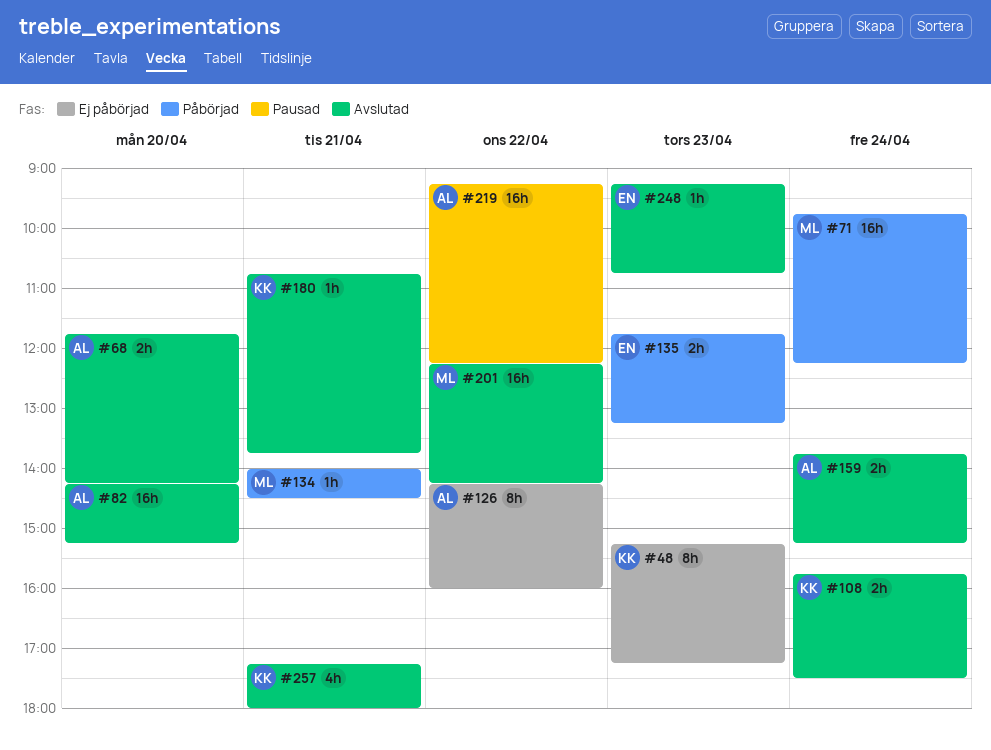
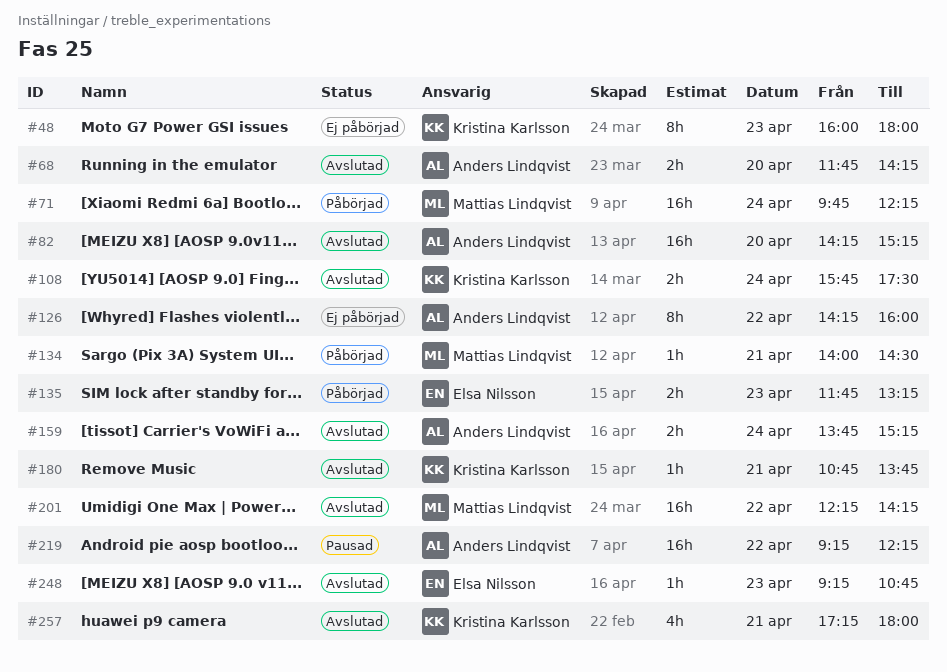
#48, begins: 15:15 -> 16:00
#48, ends: 17:15 -> 18:00

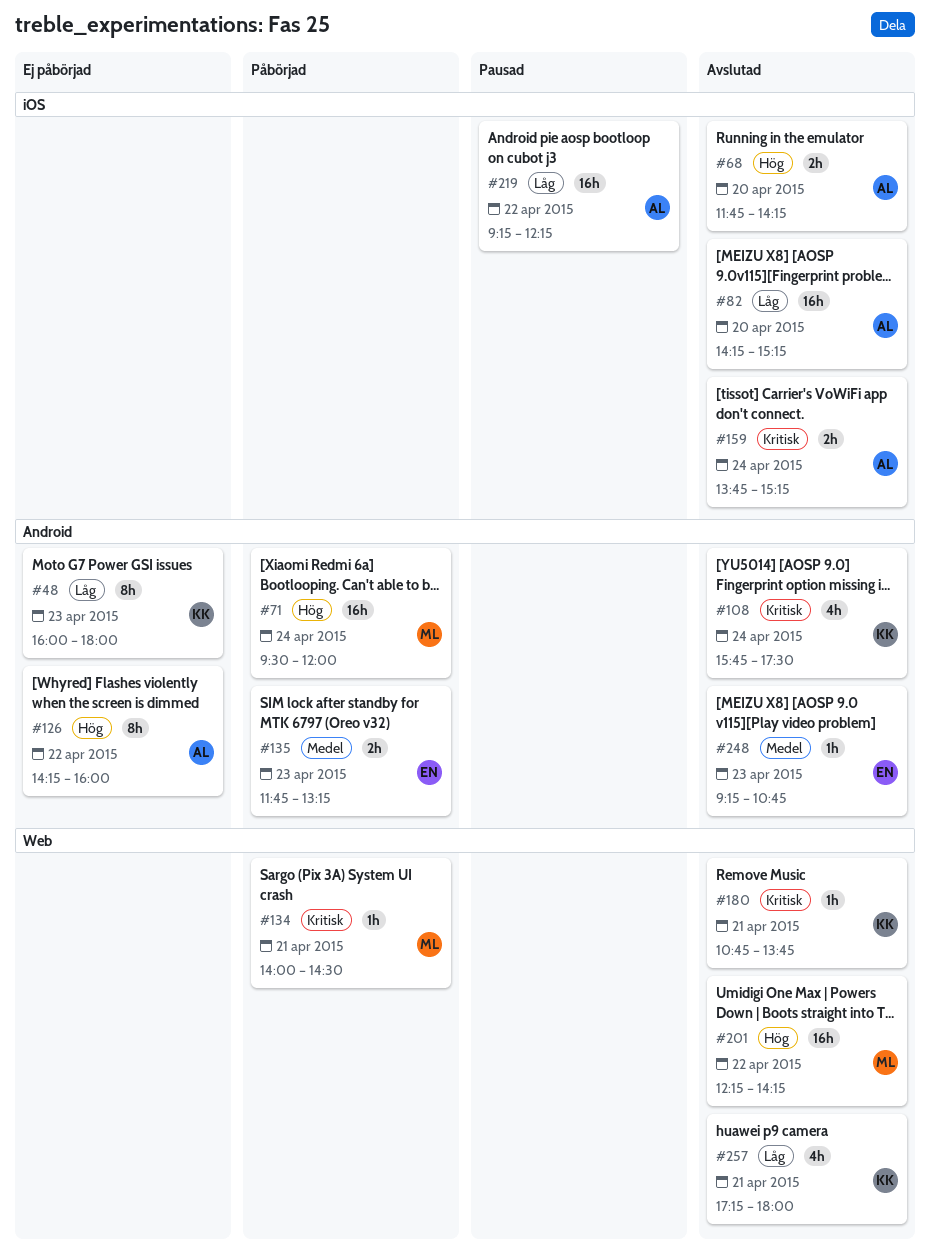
#71, begins: 09:45 -> 09:30
#71, ends: 12:15 -> 12:00
#108, estimate: 2h -> 4h

